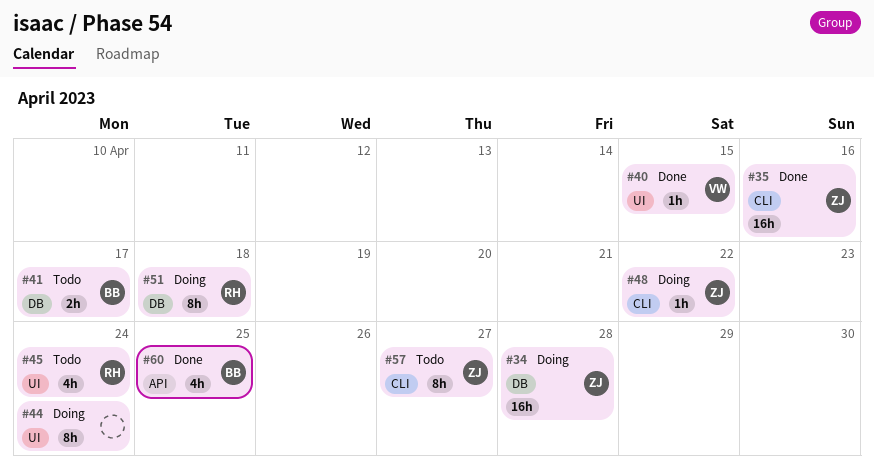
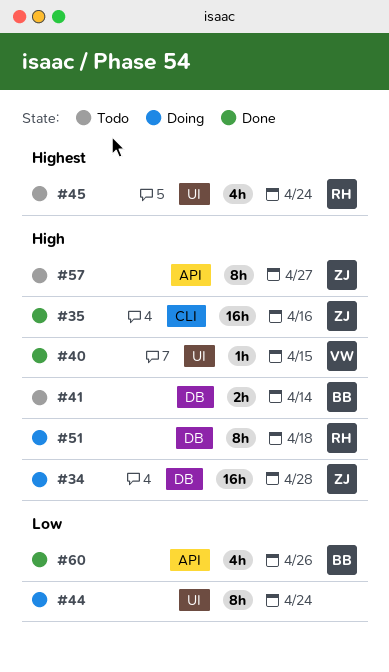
#41, due: Apr 17 -> Apr 14
#48: present -> none
#57, label: CLI -> API
#60, due: Apr 25 -> Apr 26

